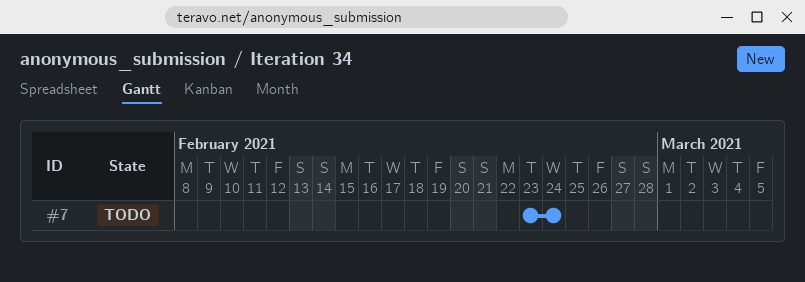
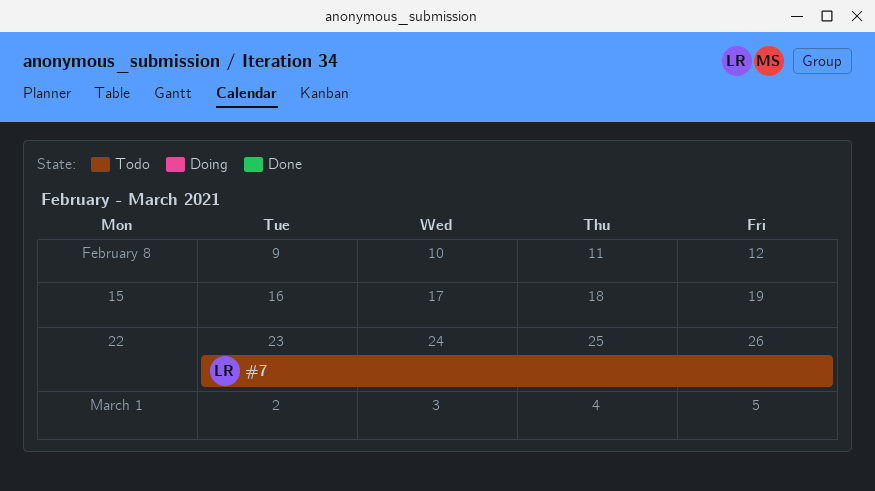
#7, due: Feb 24 -> Feb 26

